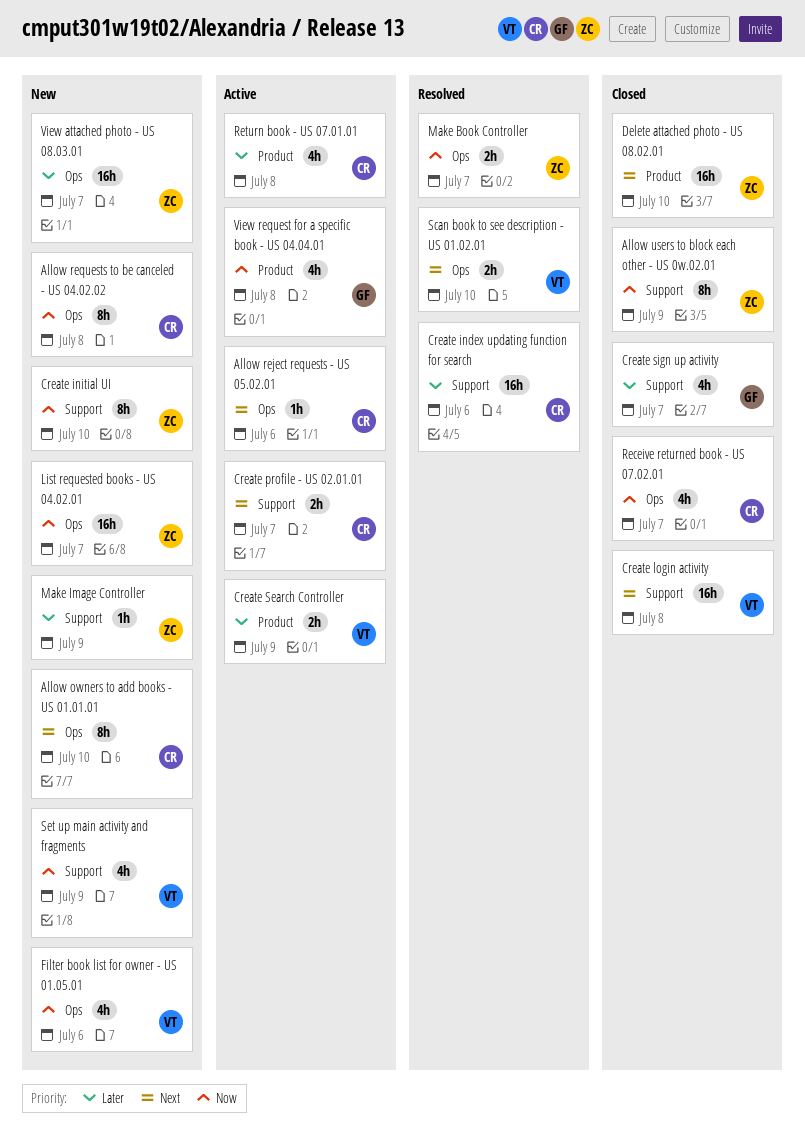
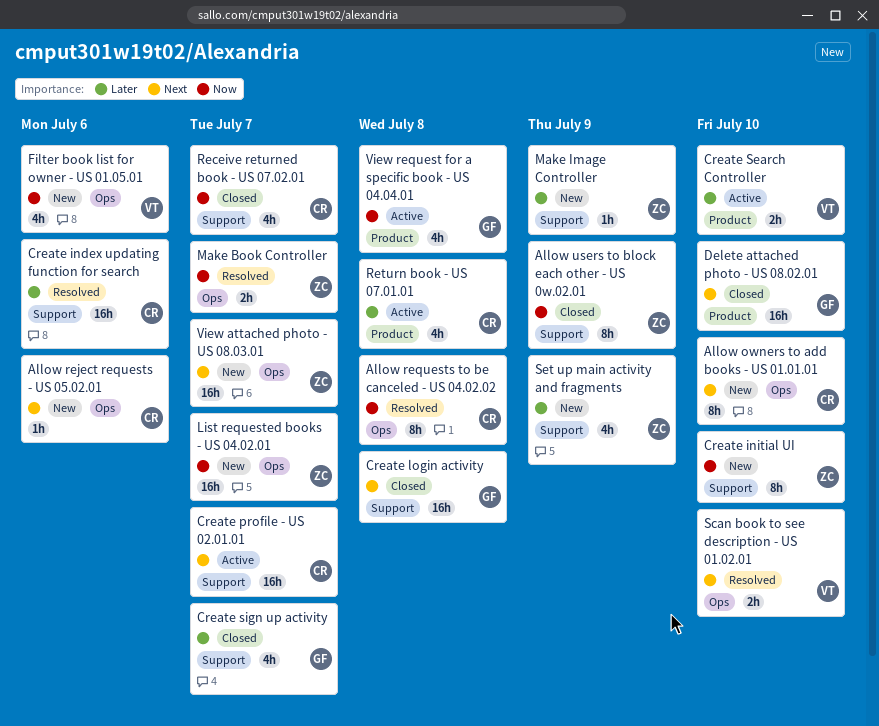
Allow reject requests - US 05.02.01, status: Active -> New
Allow requests to be canceled - US 04.02.02, status: New -> Resolved
Create login activity, owner: VT -> GF
Create profile - US 02.01.01, estimate: 2h -> 16h
Create Search Controller, due: Jul 9 -> Jul 10
Delete attached photo - US 08.02.01, owner: ZC -> GF
Receive returned book - US 07.02.01, label: Ops -> Support
Set up main activity and fragments, owner: VT -> ZC
Set up main activity and fragments, priority: Now -> Later
View attached photo - US 08.03.01, priority: Later -> Next

